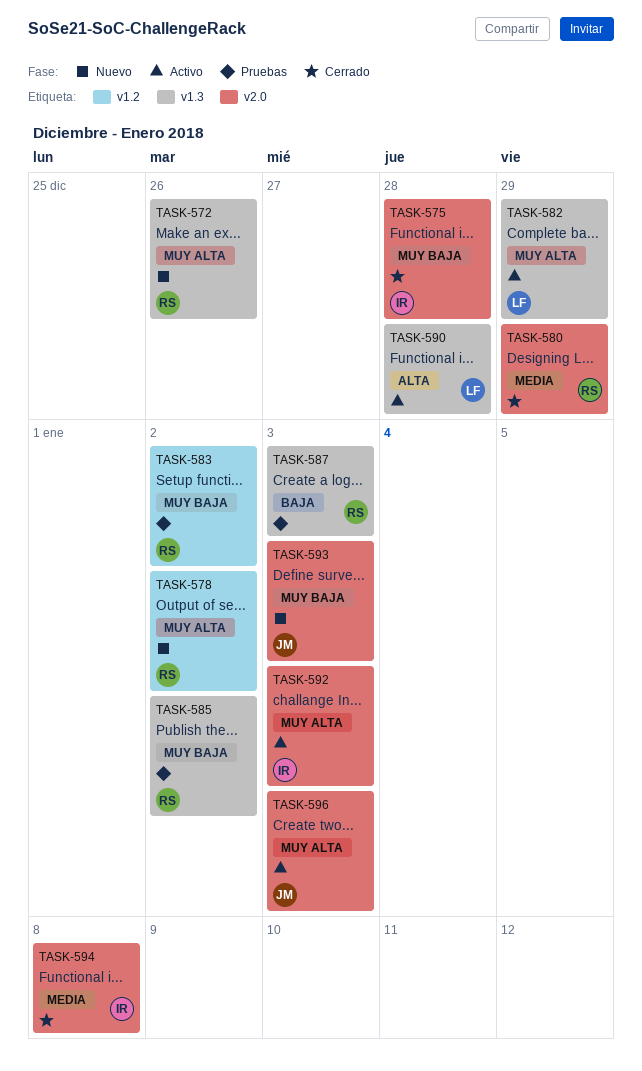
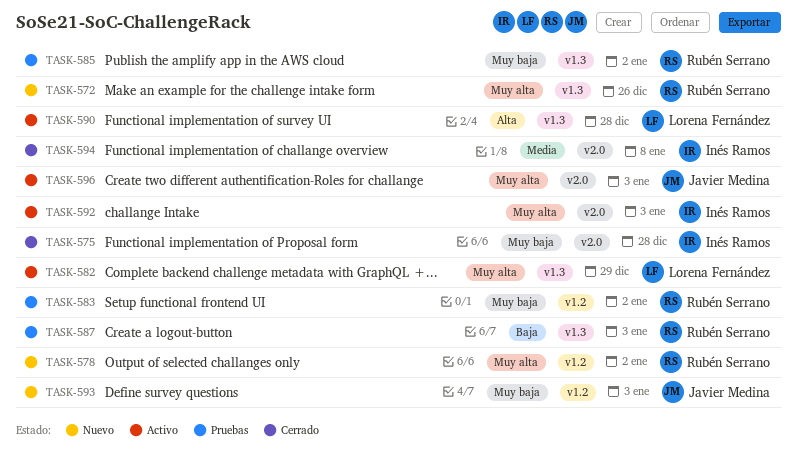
TASK-580: present -> none
TASK-593, label: v2.0 -> v1.2

